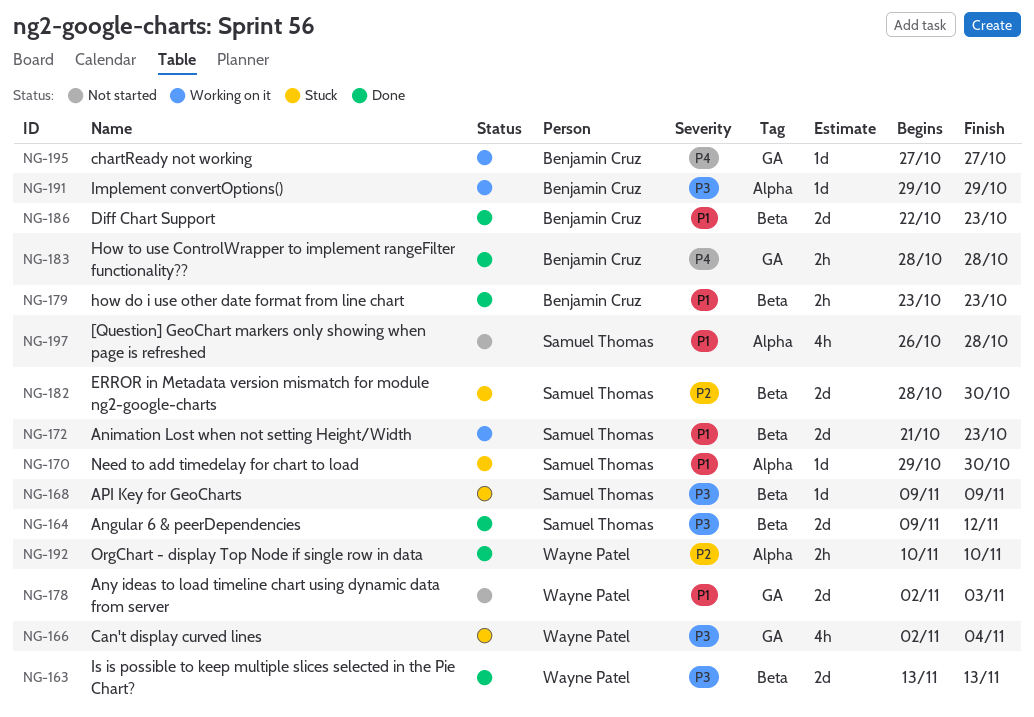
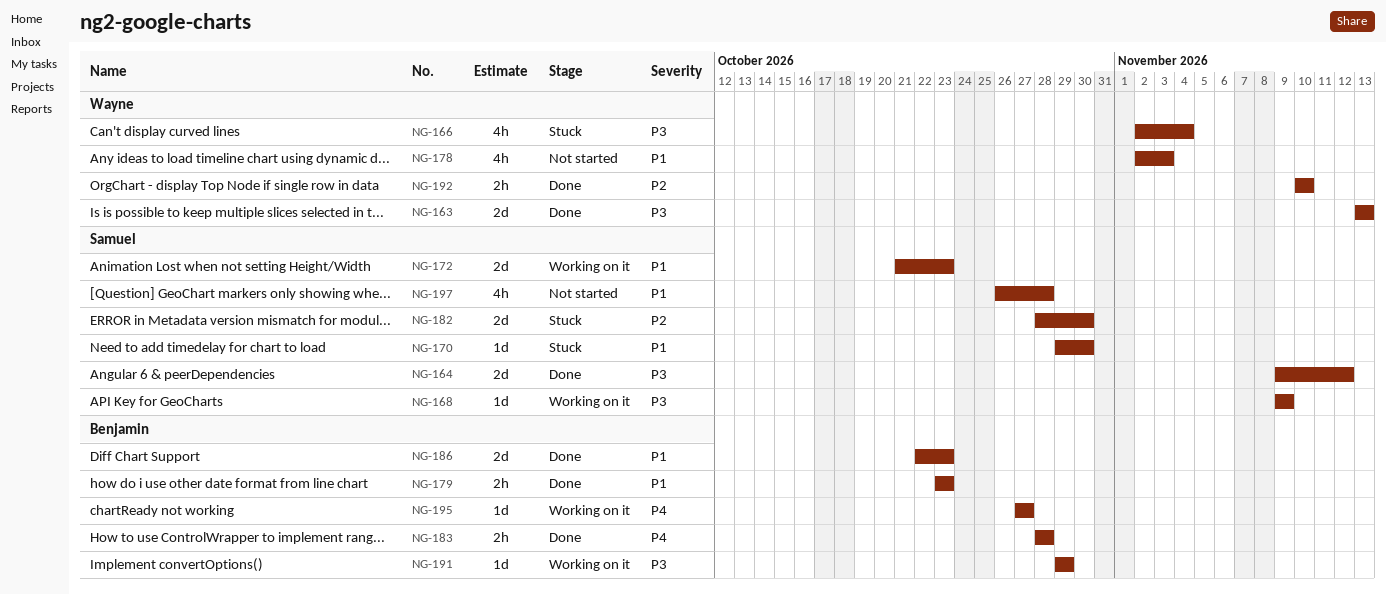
NG-168, status: Stuck -> Working on it
NG-178, estimate: 2d -> 4h

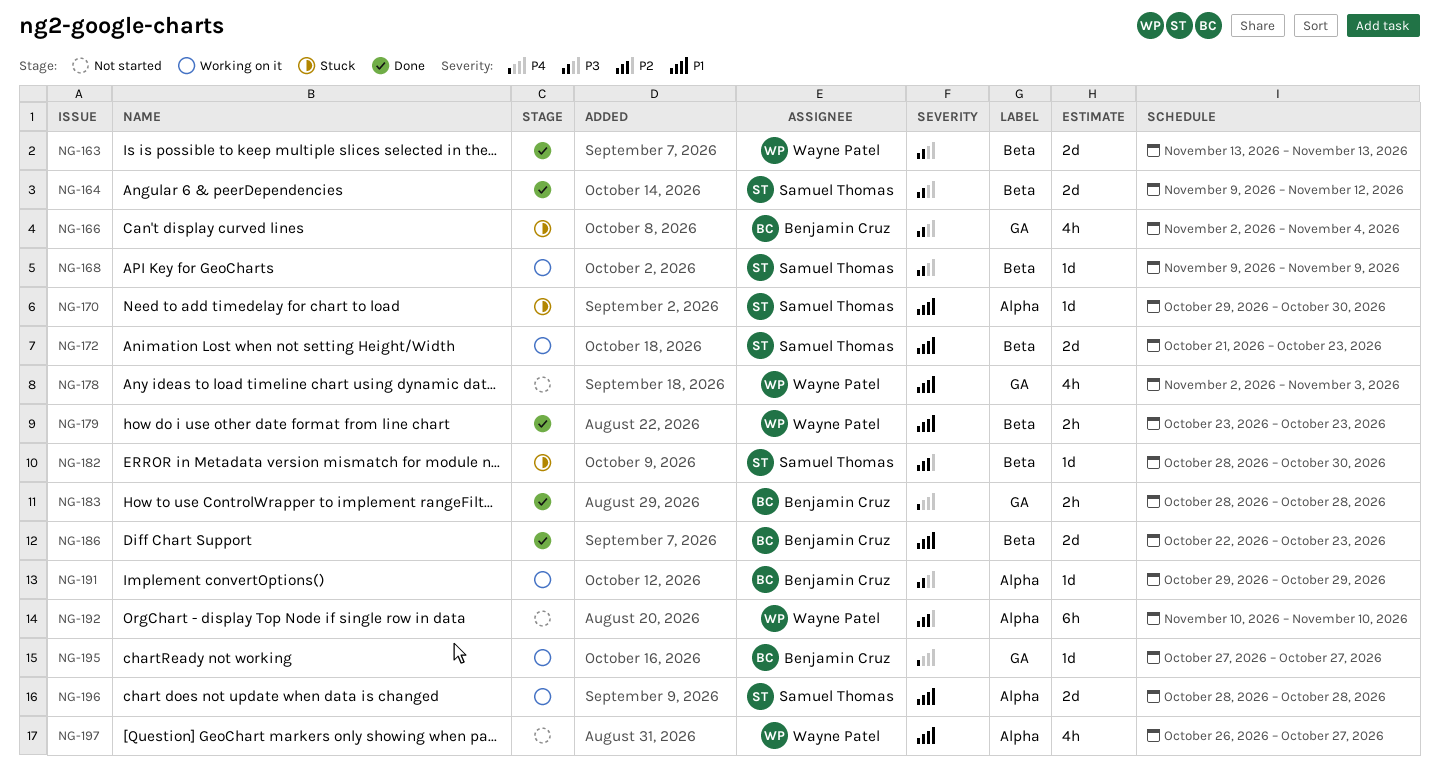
NG-166, owner: Wayne Patel -> Benjamin Cruz
NG-179, owner: Benjamin Cruz -> Wayne Patel
NG-182, estimate: 2d -> 1d
NG-192, status: Done -> Not started
NG-192, estimate: 2h -> 6h
NG-196: none -> present
NG-197, owner: Samuel Thomas -> Wayne Patel
NG-197, due: Oct 28 -> Oct 27

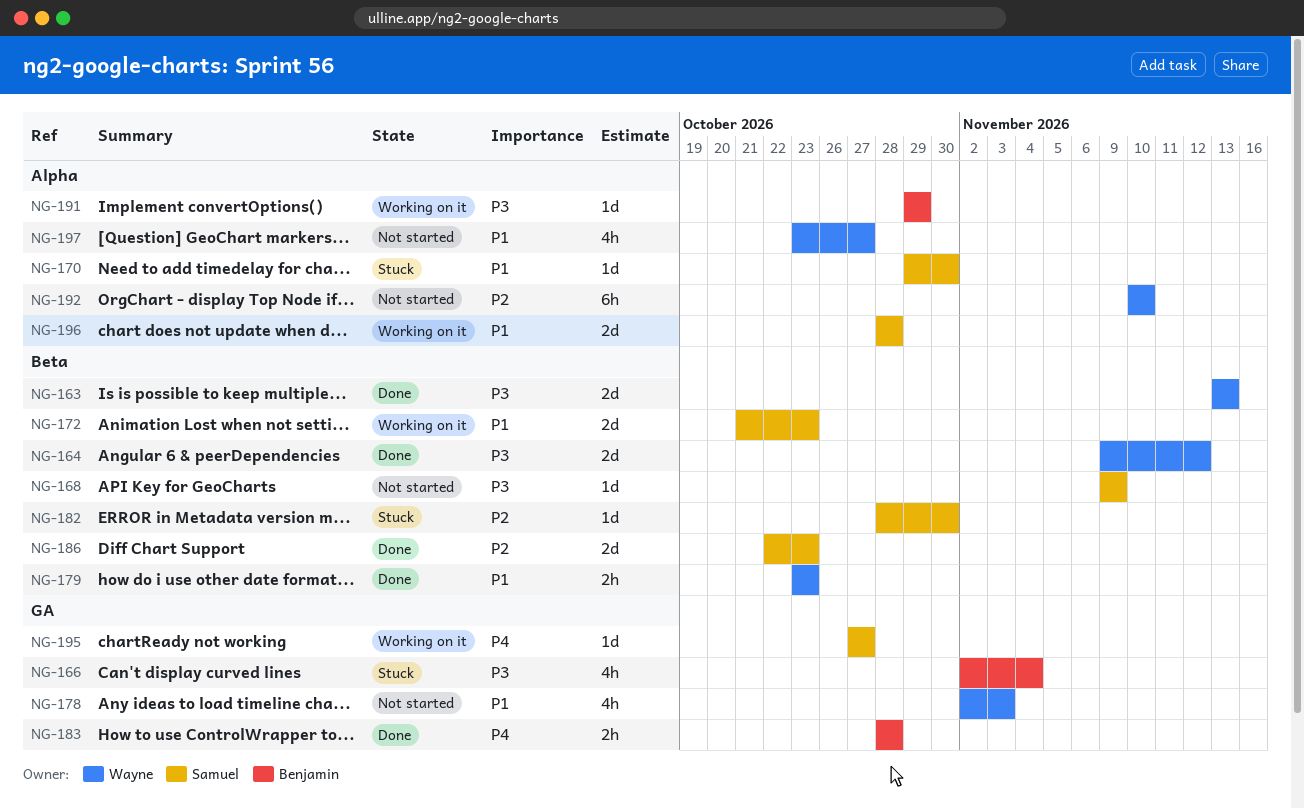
NG-164, owner: Samuel Thomas -> Wayne Patel
NG-168, status: Working on it -> Not started
NG-186, owner: Benjamin Cruz -> Samuel Thomas
NG-186, priority: P1 -> P2
NG-195, owner: Benjamin Cruz -> Samuel Thomas
NG-197, start: Oct 26 -> Oct 23

